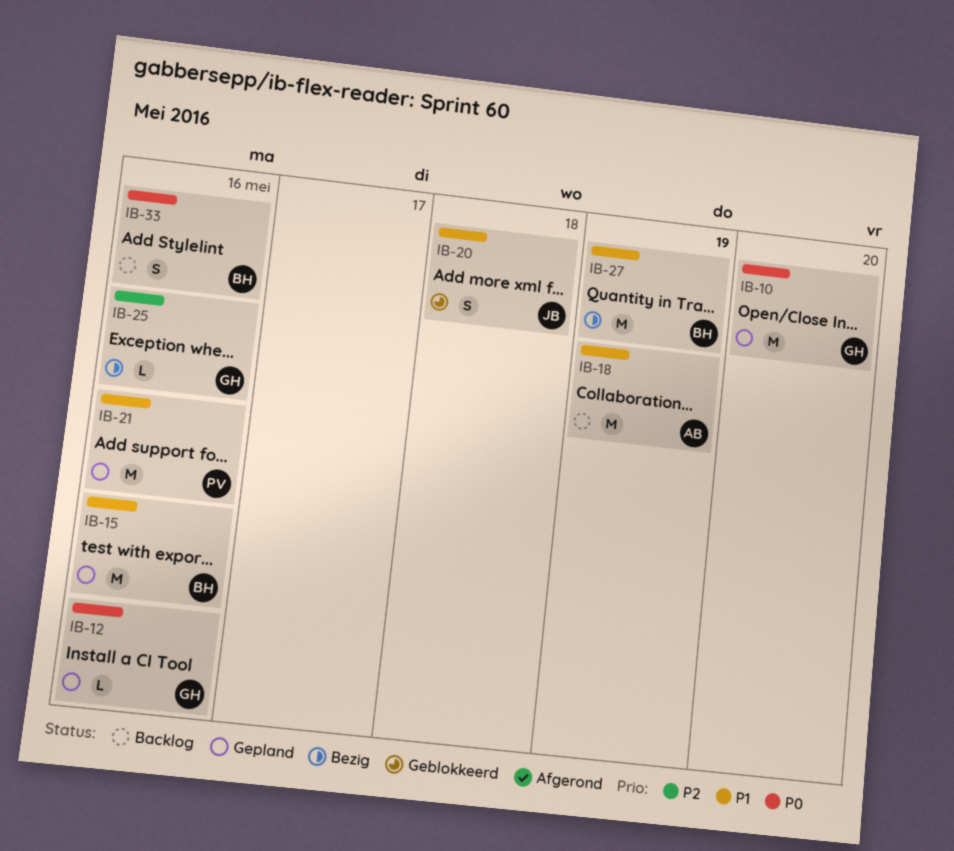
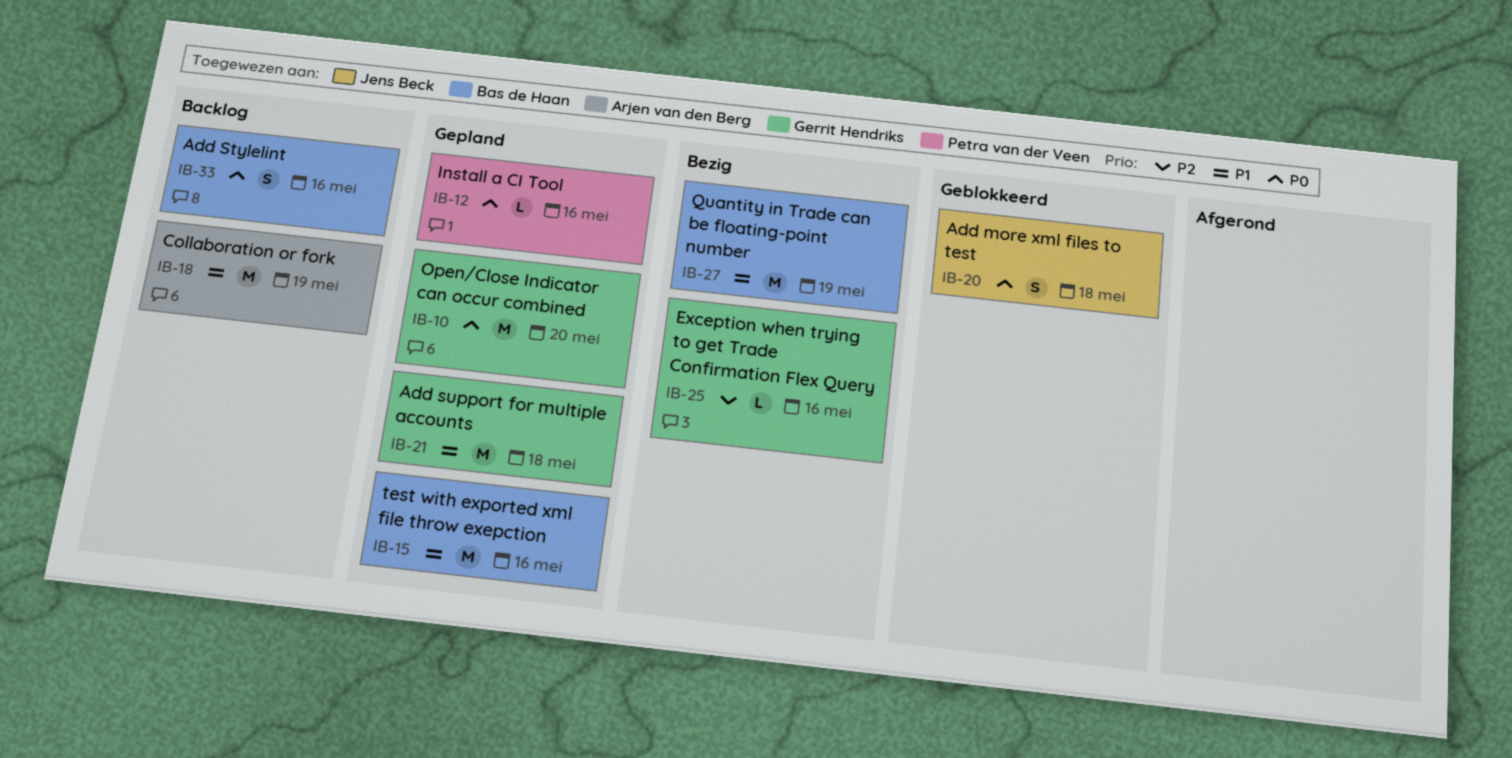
IB-12, owner: Gerrit Hendriks -> Petra van der Veen
IB-20, priority: P1 -> P0
IB-21, owner: Petra van der Veen -> Gerrit Hendriks
IB-21, due: May 16 -> May 18

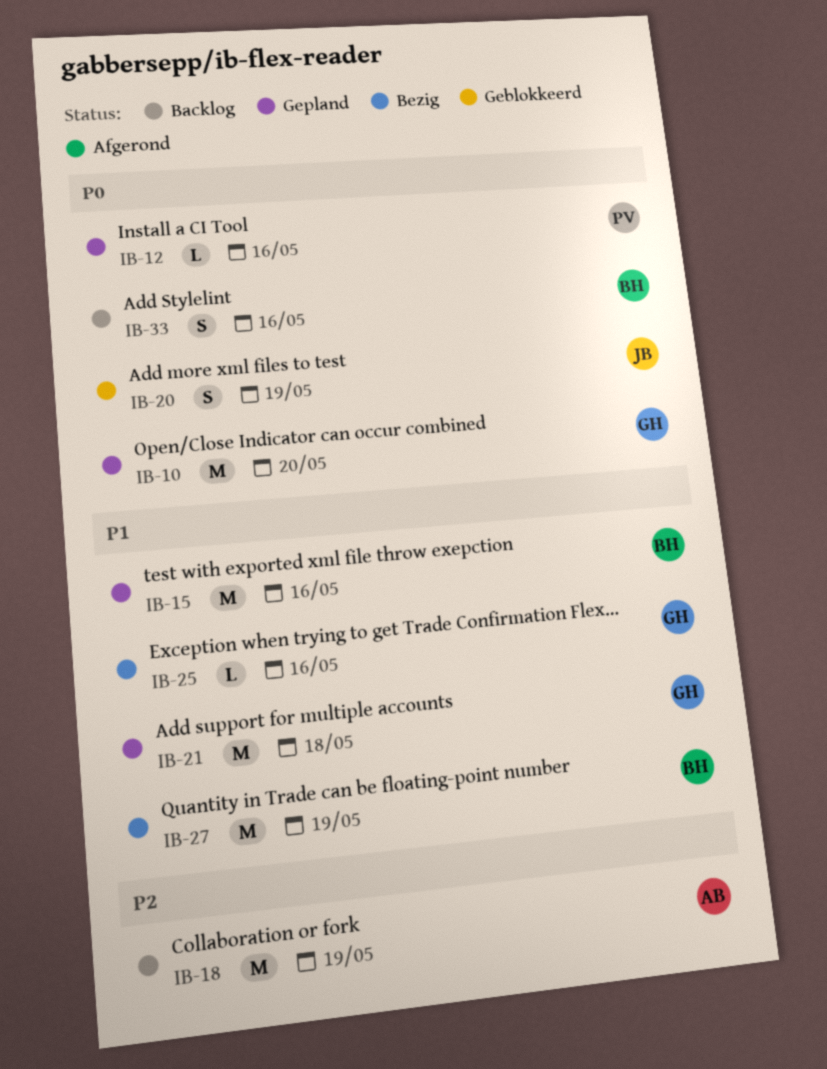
IB-18, priority: P1 -> P2
IB-20, due: May 18 -> May 19
IB-25, priority: P2 -> P1

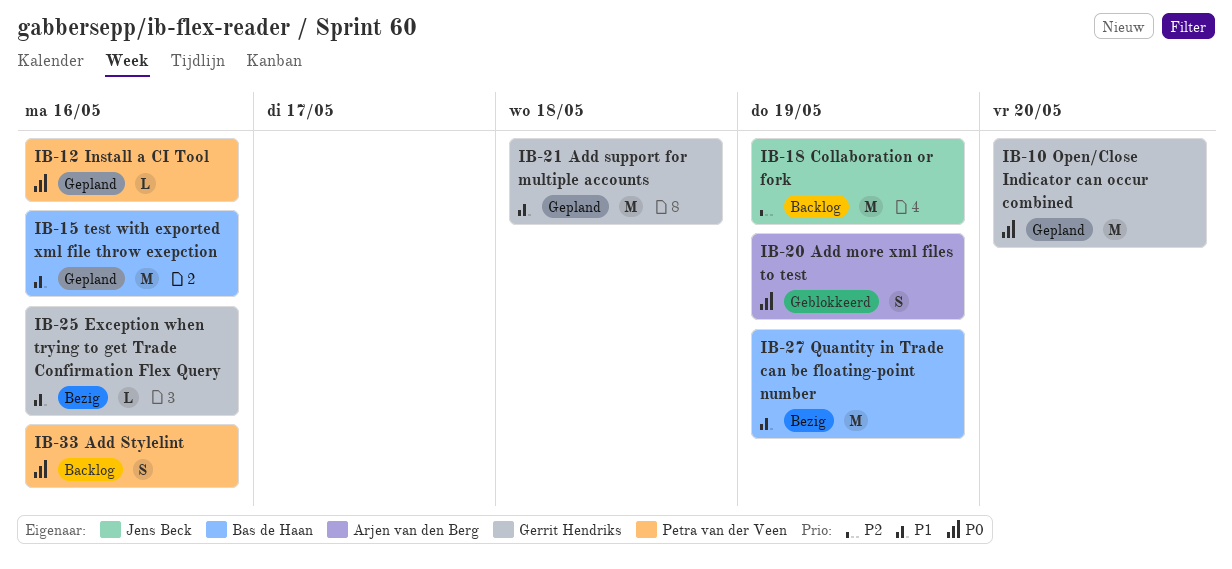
IB-18, owner: Arjen van den Berg -> Jens Beck
IB-20, owner: Jens Beck -> Arjen van den Berg
IB-33, owner: Bas de Haan -> Petra van der Veen

